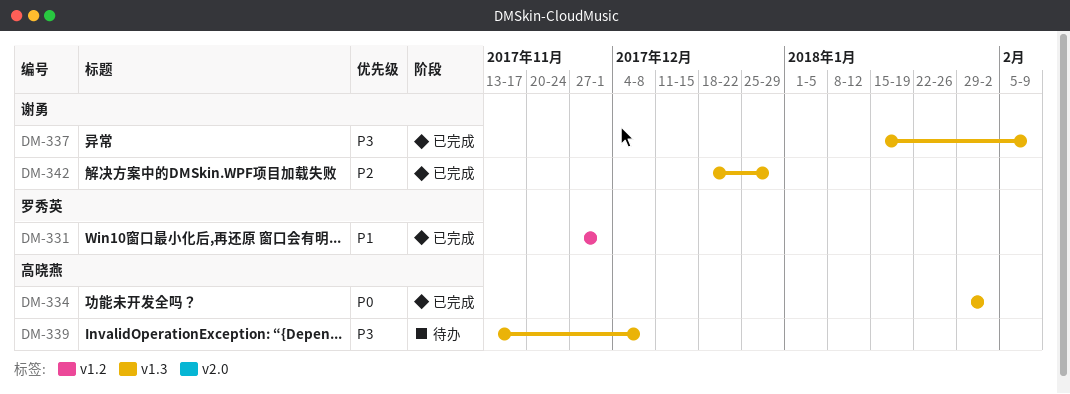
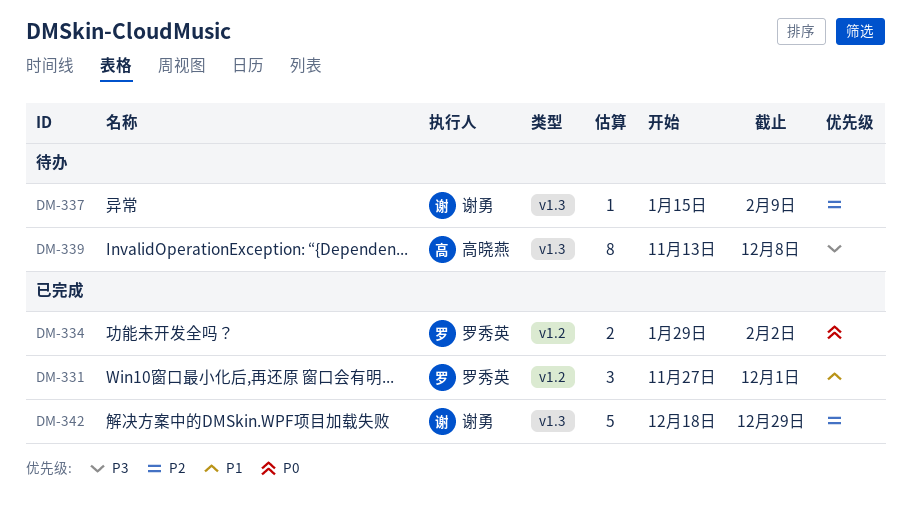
DM-334, owner: 高晓燕 -> 罗秀英
DM-334, label: v1.3 -> v1.2
DM-337, status: 已完成 -> 待办
DM-337, priority: P3 -> P2

